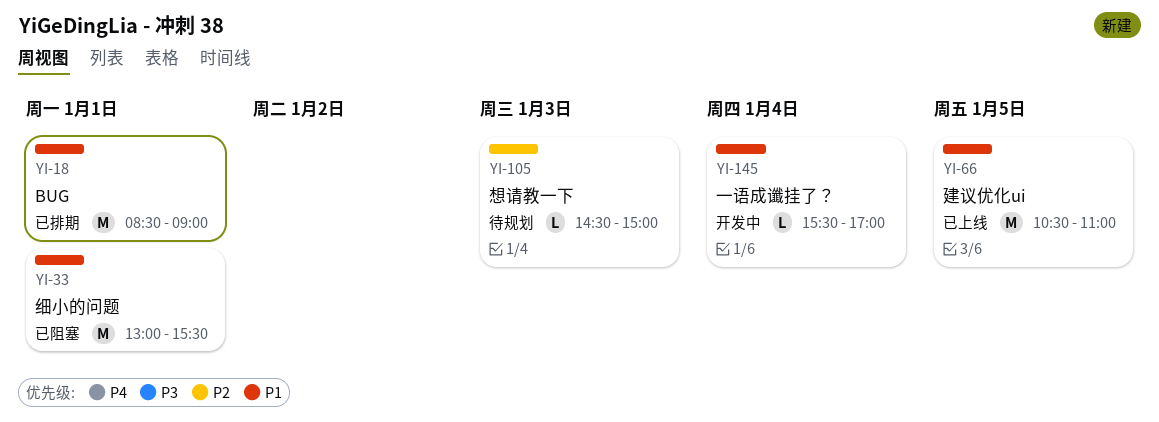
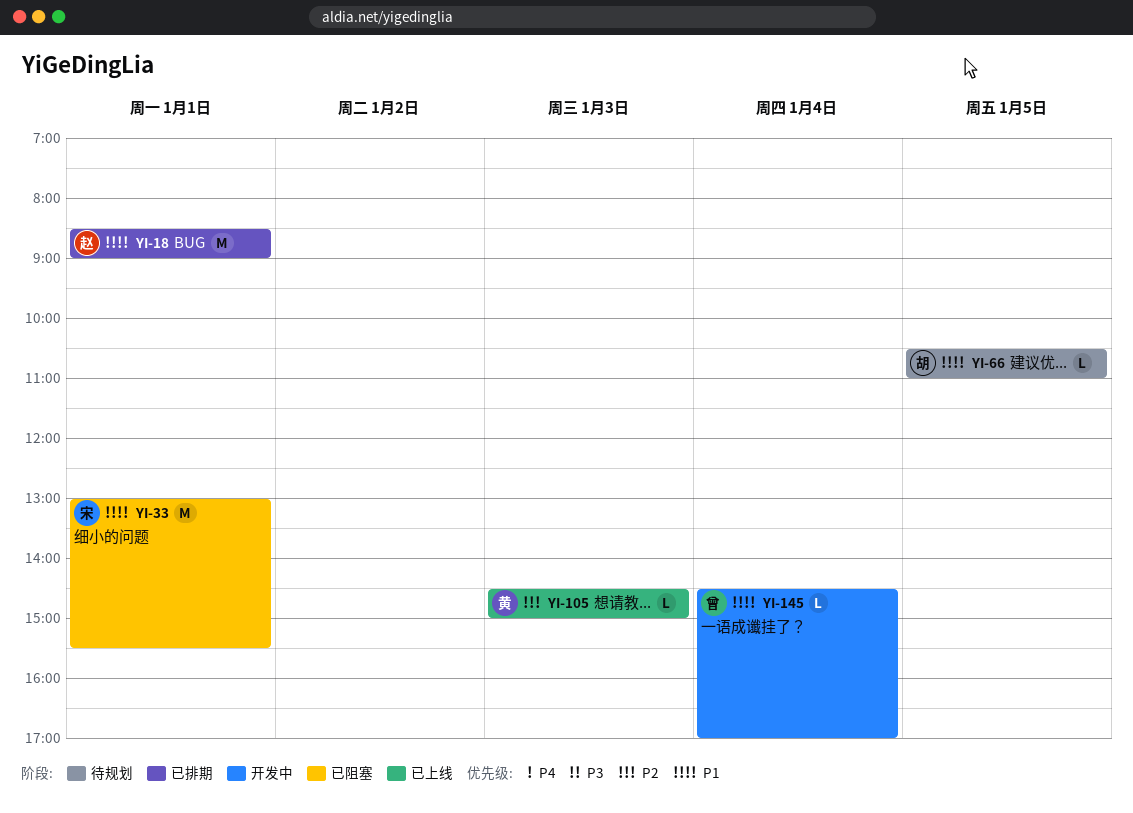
YI-66, status: 已上线 -> 待规划
YI-66, estimate: M -> L
YI-105, status: 待规划 -> 已上线
YI-145, begins: 15:30 -> 14:30

